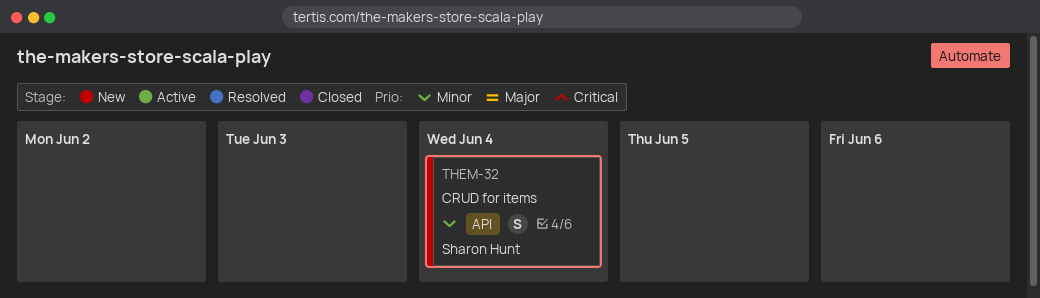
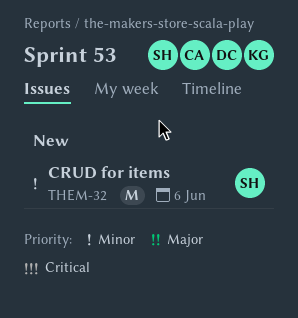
THEM-32, estimate: S -> M
THEM-32, due: Jun 4 -> Jun 6

